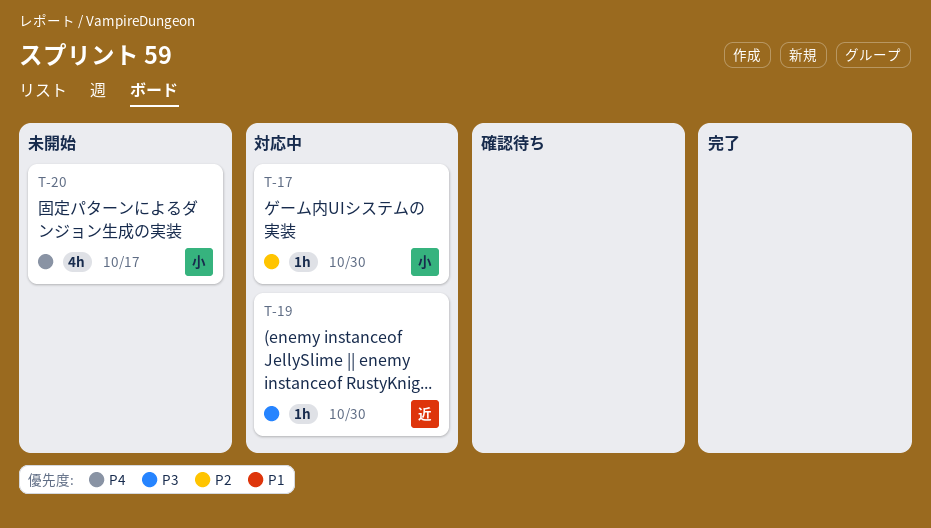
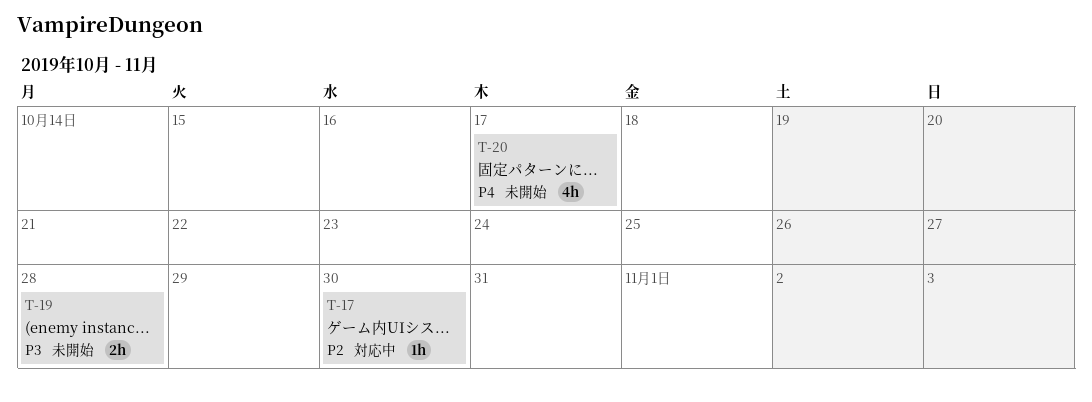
T-19, status: 対応中 -> 未開始
T-19, estimate: 1h -> 2h
T-19, due: Oct 30 -> Oct 28

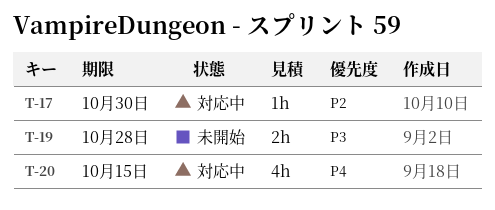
T-20, status: 未開始 -> 対応中
T-20, due: Oct 17 -> Oct 15

